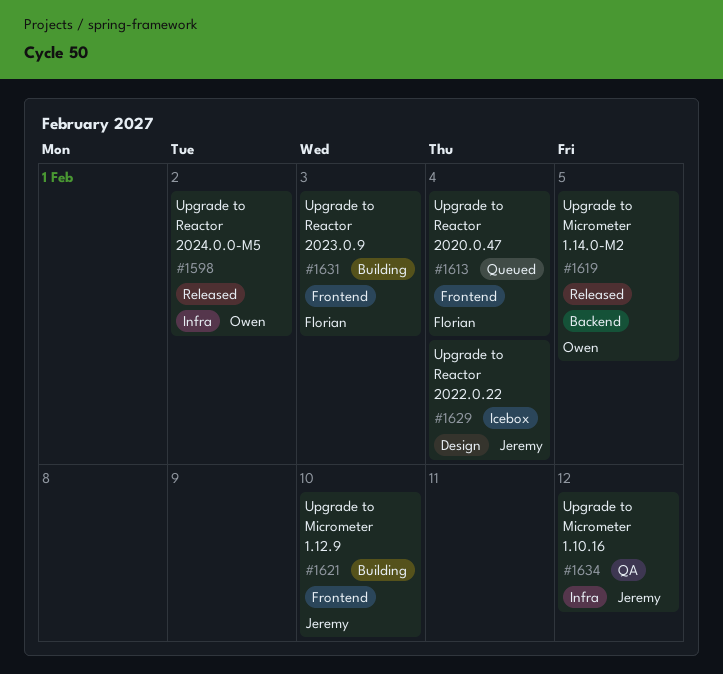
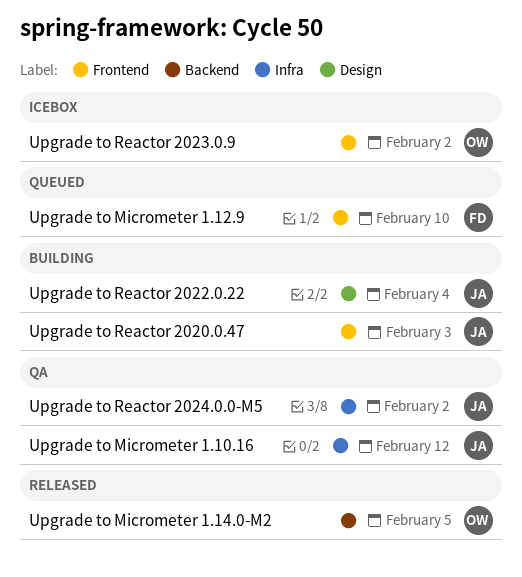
Upgrade to Micrometer 1.12.9, status: Building -> Queued
Upgrade to Micrometer 1.12.9, owner: Jeremy -> Florian
Upgrade to Reactor 2020.0.47, status: Queued -> Building
Upgrade to Reactor 2020.0.47, owner: Florian -> Jeremy
Upgrade to Reactor 2020.0.47, due: Feb 4 -> Feb 3
Upgrade to Reactor 2022.0.22, status: Icebox -> Building
Upgrade to Reactor 2023.0.9, status: Building -> Icebox
Upgrade to Reactor 2023.0.9, owner: Florian -> Owen
Upgrade to Reactor 2023.0.9, due: Feb 3 -> Feb 2
Upgrade to Reactor 2024.0.0-M5, status: Released -> QA
Upgrade to Reactor 2024.0.0-M5, owner: Owen -> Jeremy

